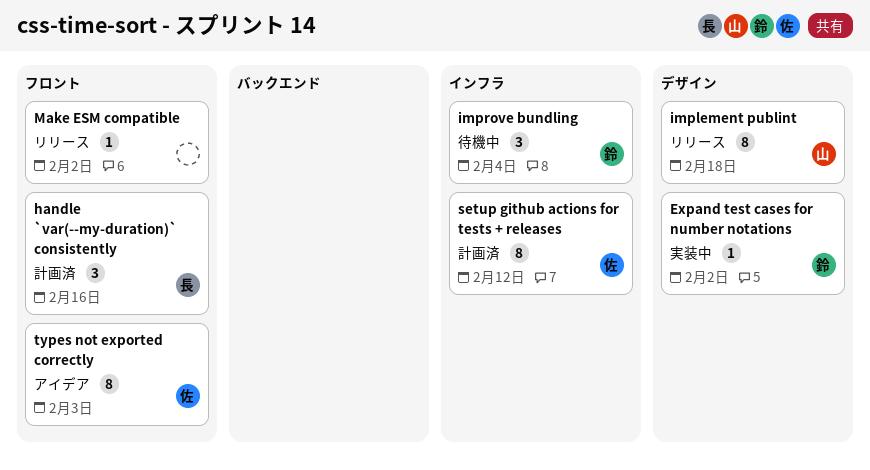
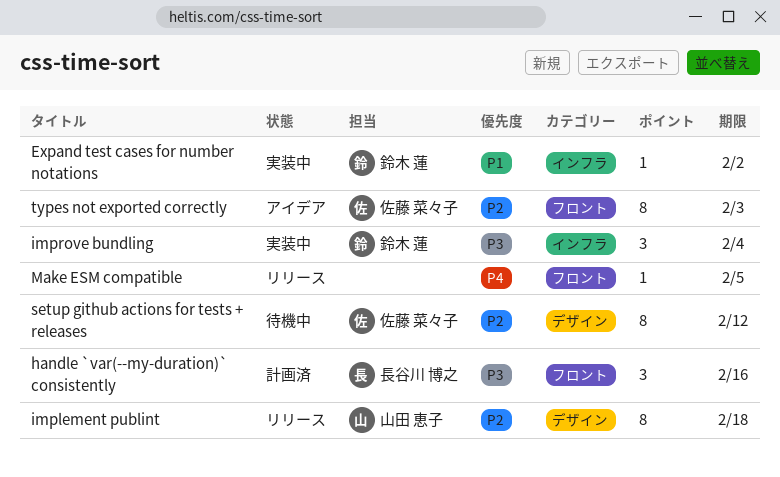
Expand test cases for number notations, label: デザイン -> インフラ
improve bundling, status: 待機中 -> 実装中
Make ESM compatible, due: Feb 2 -> Feb 5
setup github actions for tests + releases, status: 計画済 -> 待機中
setup github actions for tests + releases, label: インフラ -> デザイン

